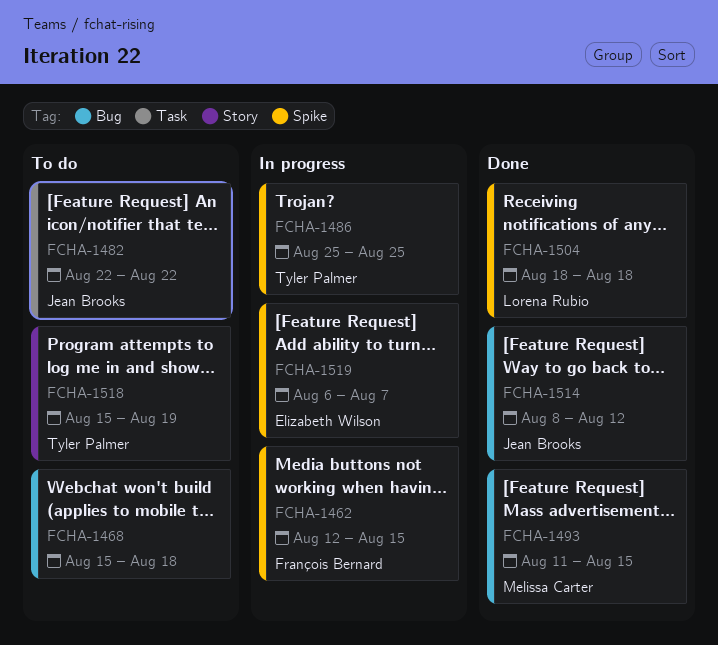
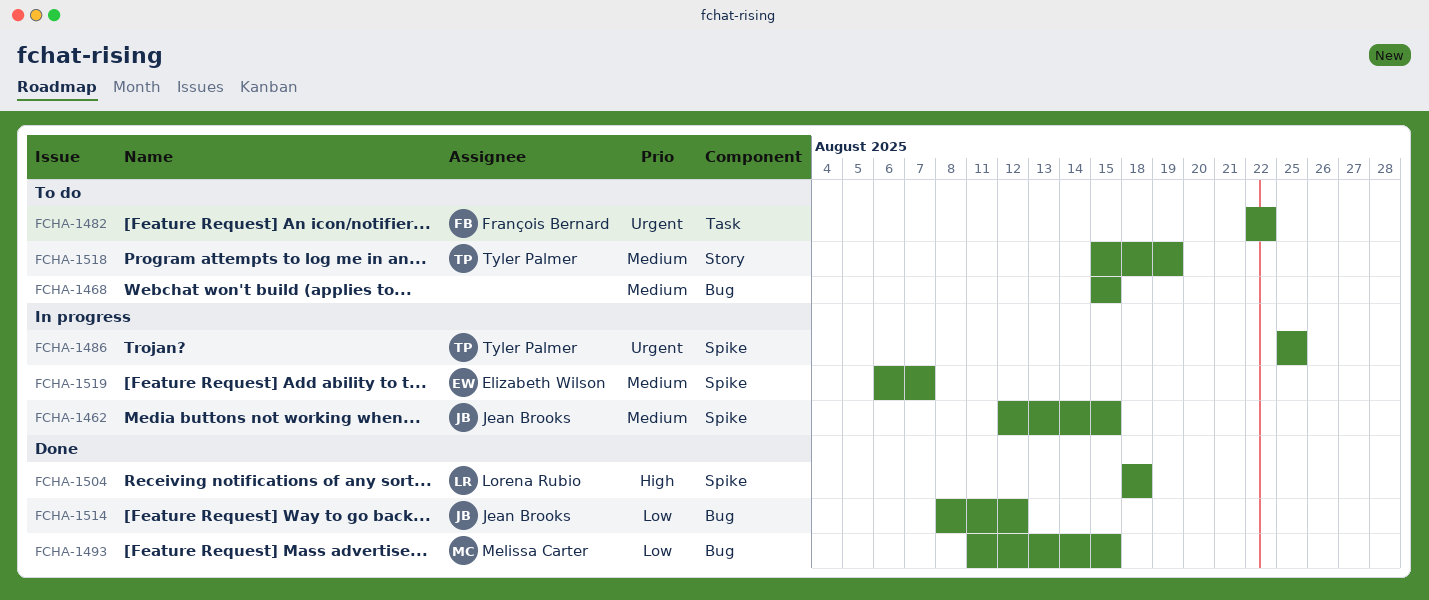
FCHA-1462, owner: François Bernard -> Jean Brooks
FCHA-1468, due: Aug 18 -> Aug 15
FCHA-1482, owner: Jean Brooks -> François Bernard

